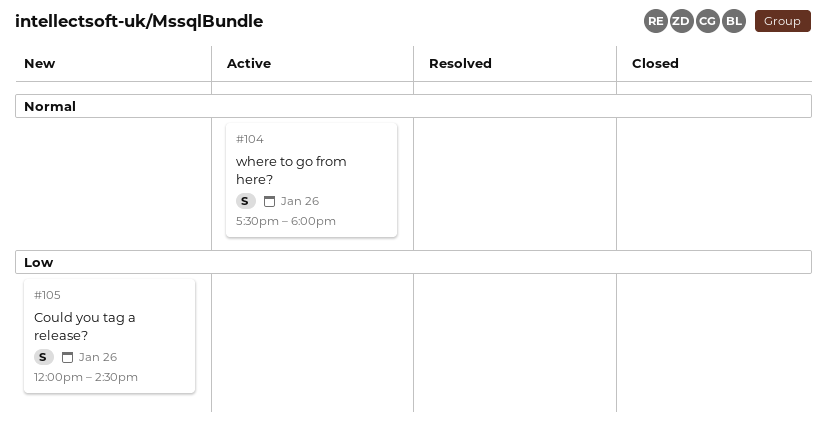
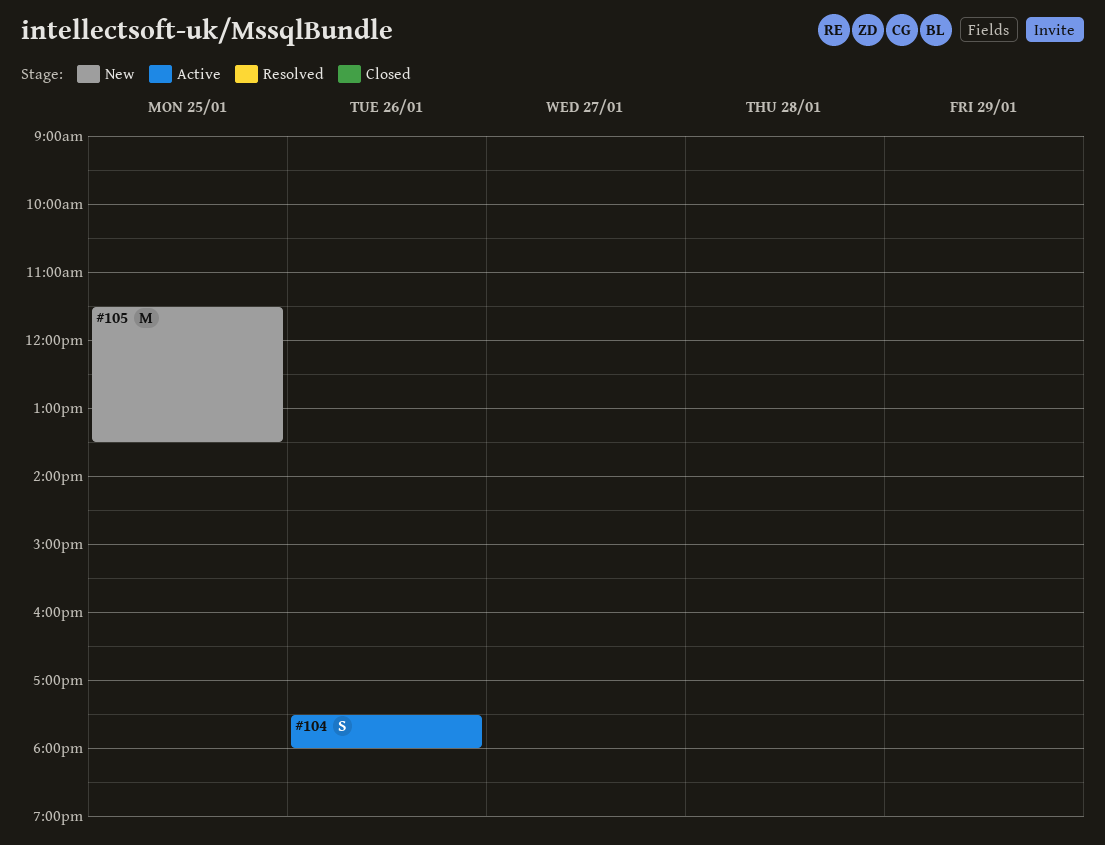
#105, estimate: S -> M
#105, day: Jan 26 -> Jan 25
#105, begins: 12:00 -> 11:30
#105, ends: 14:30 -> 13:30

